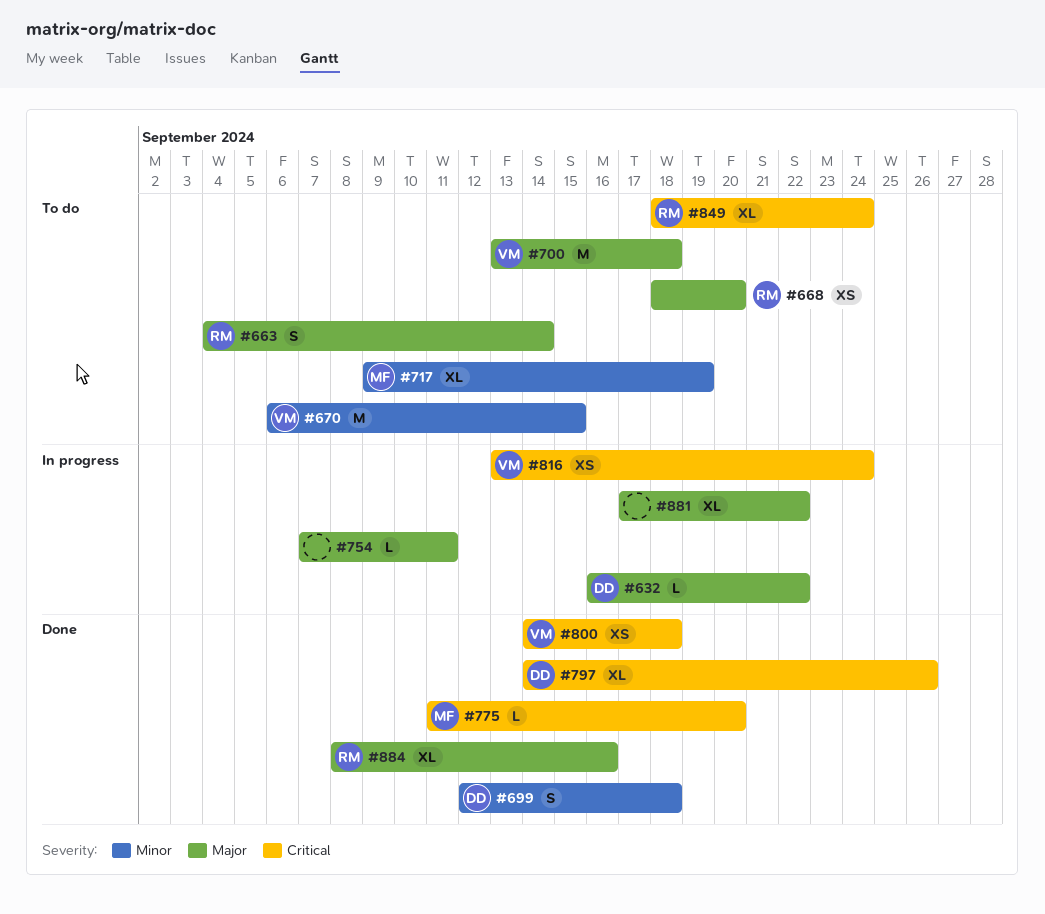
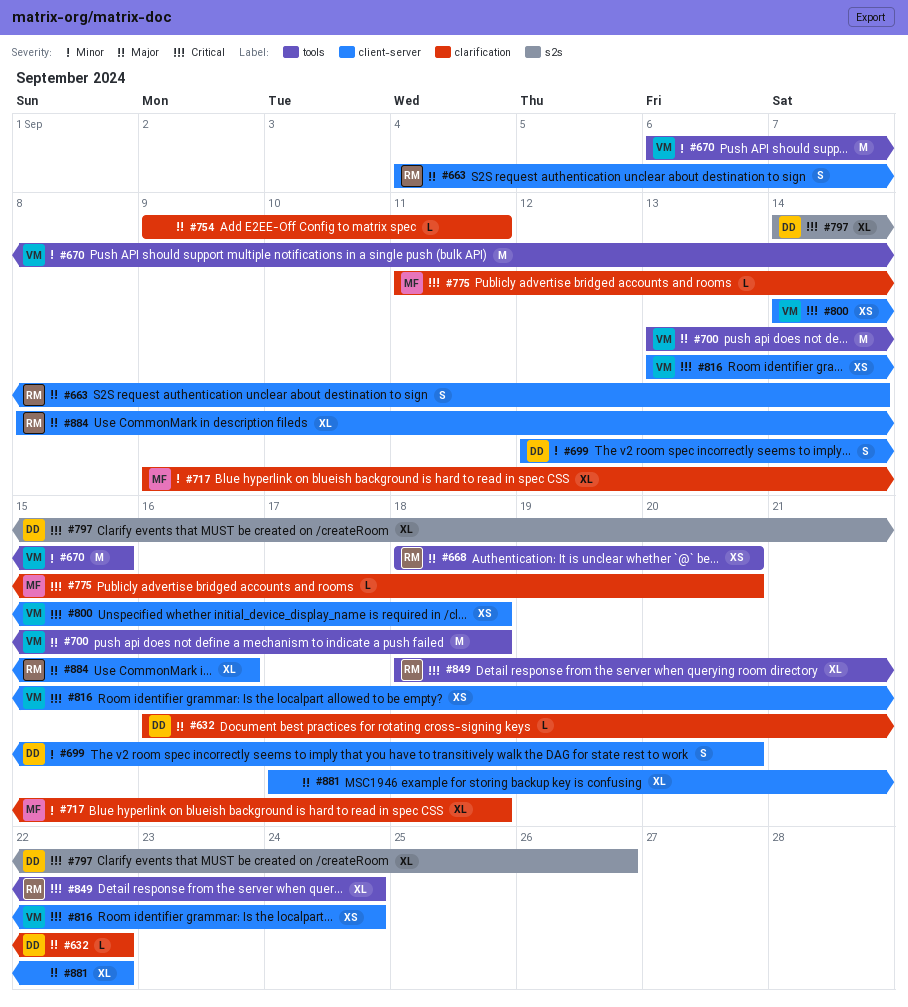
#699, due: Sep 18 -> Sep 20
#717, due: Sep 19 -> Sep 18
#754, start: Sep 7 -> Sep 9

